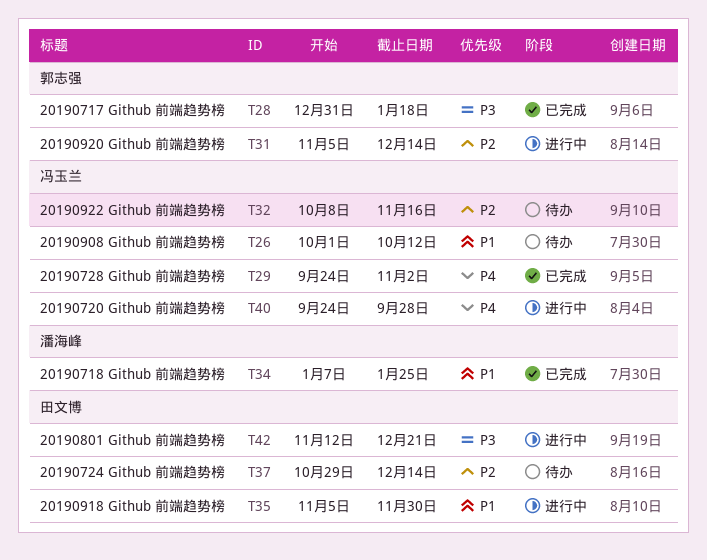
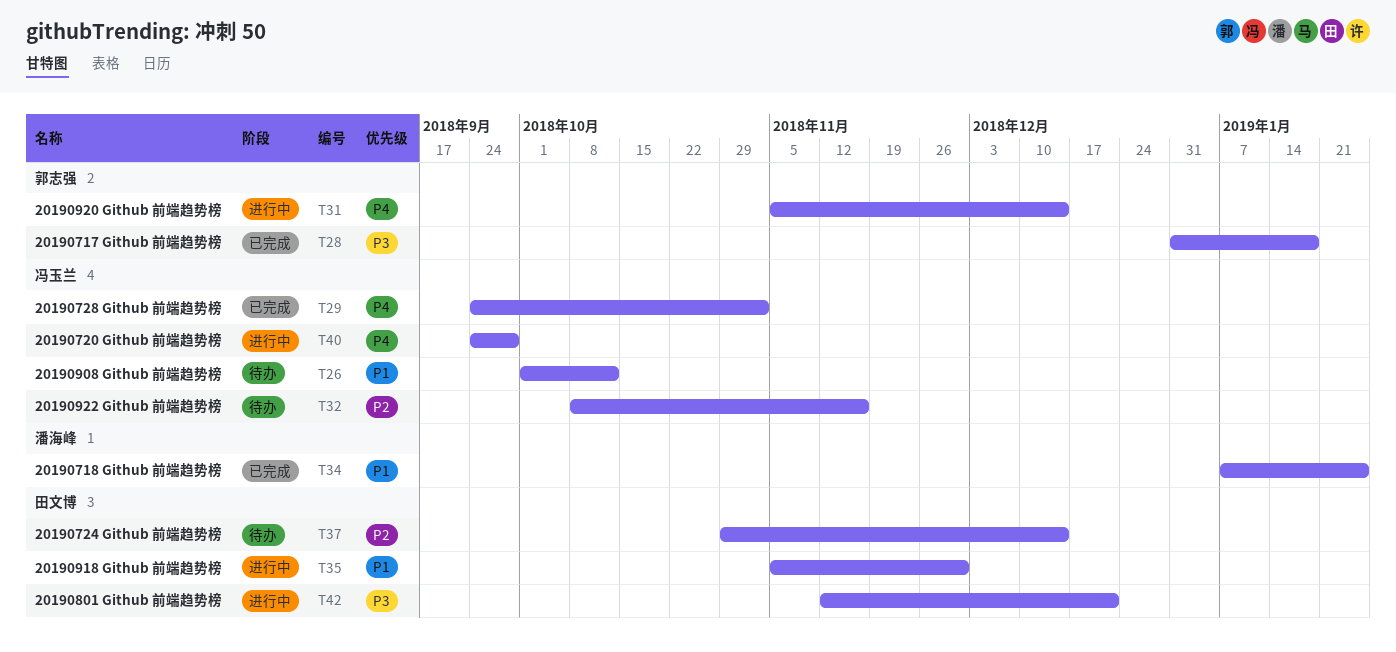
T31, priority: P2 -> P4

